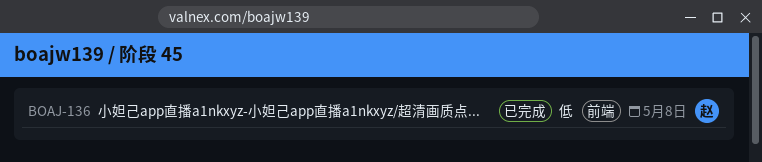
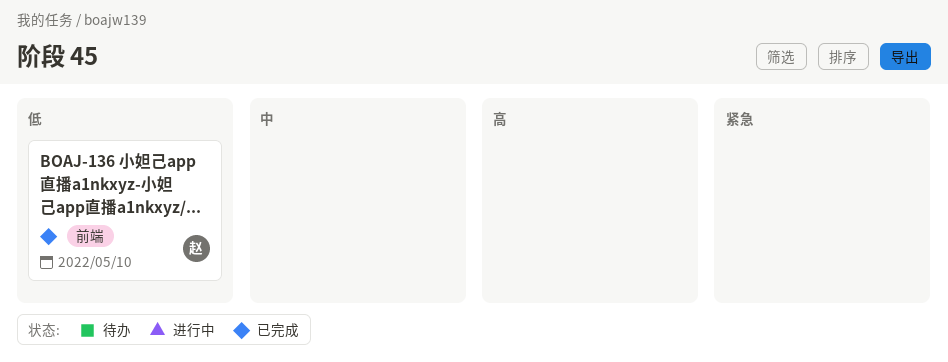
BOAJ-136, due: May 8 -> May 10

